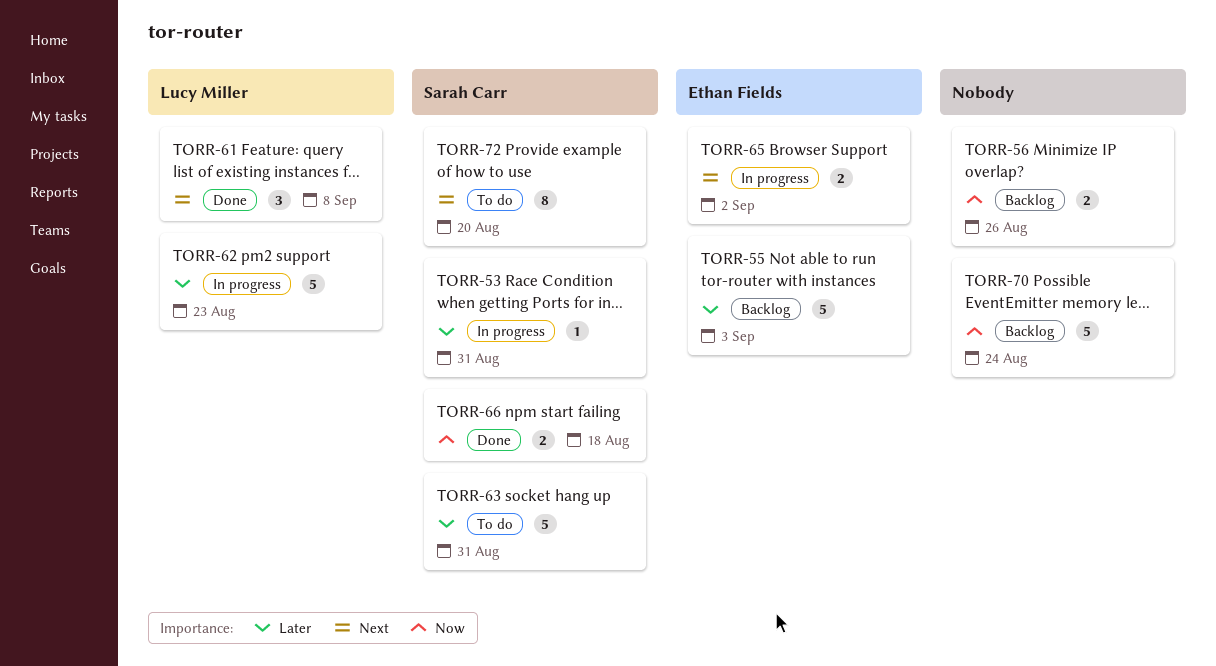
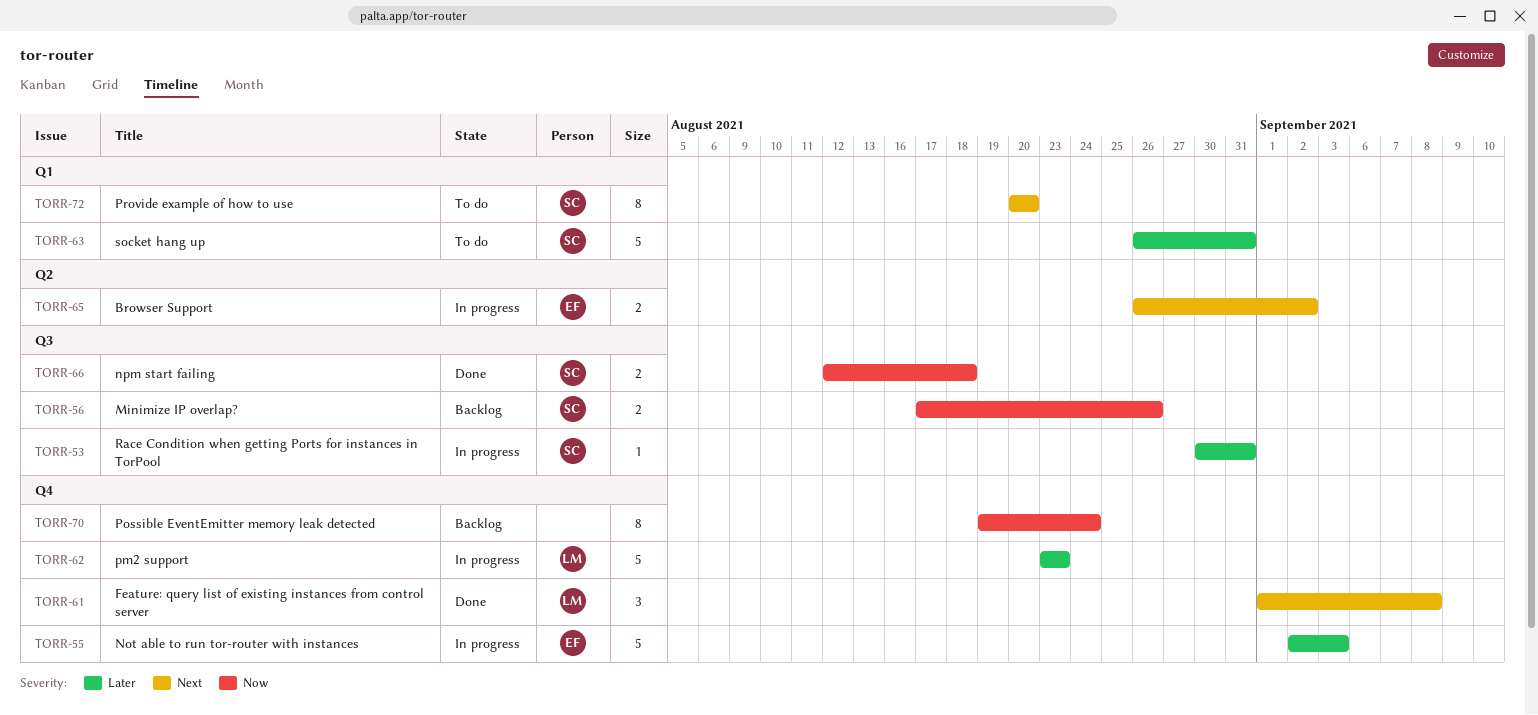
TORR-55, status: Backlog -> In progress
TORR-56, owner: none -> Sarah Carr
TORR-70, estimate: 5 -> 8

